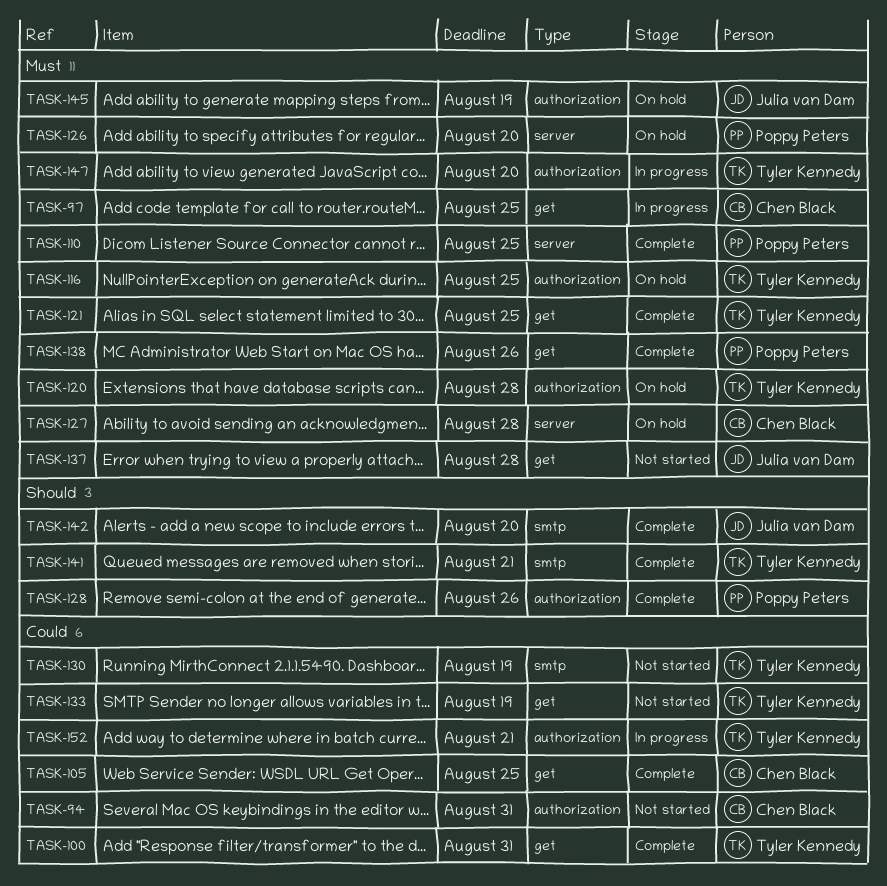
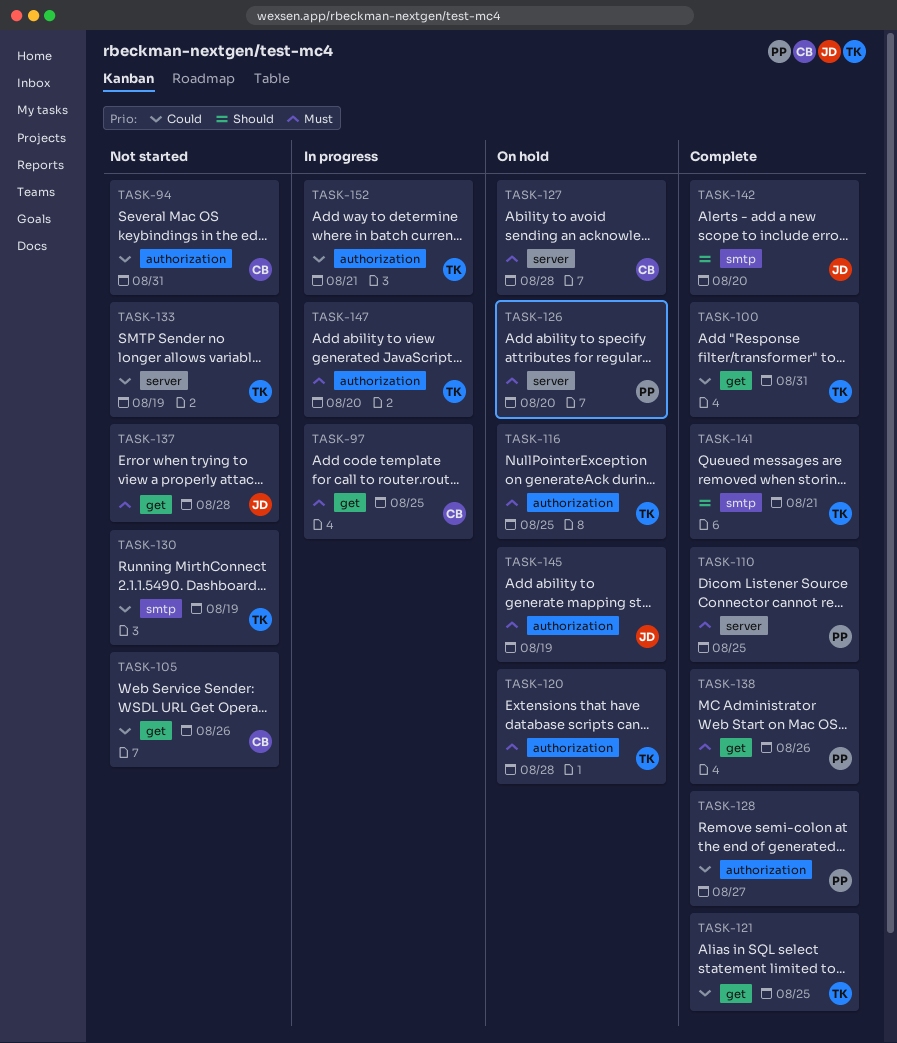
TASK-105, status: Complete -> Not started
TASK-105, due: Aug 25 -> Aug 26
TASK-121, priority: Must -> Could
TASK-128, priority: Should -> Could
TASK-128, due: Aug 26 -> Aug 27
TASK-133, label: get -> server

